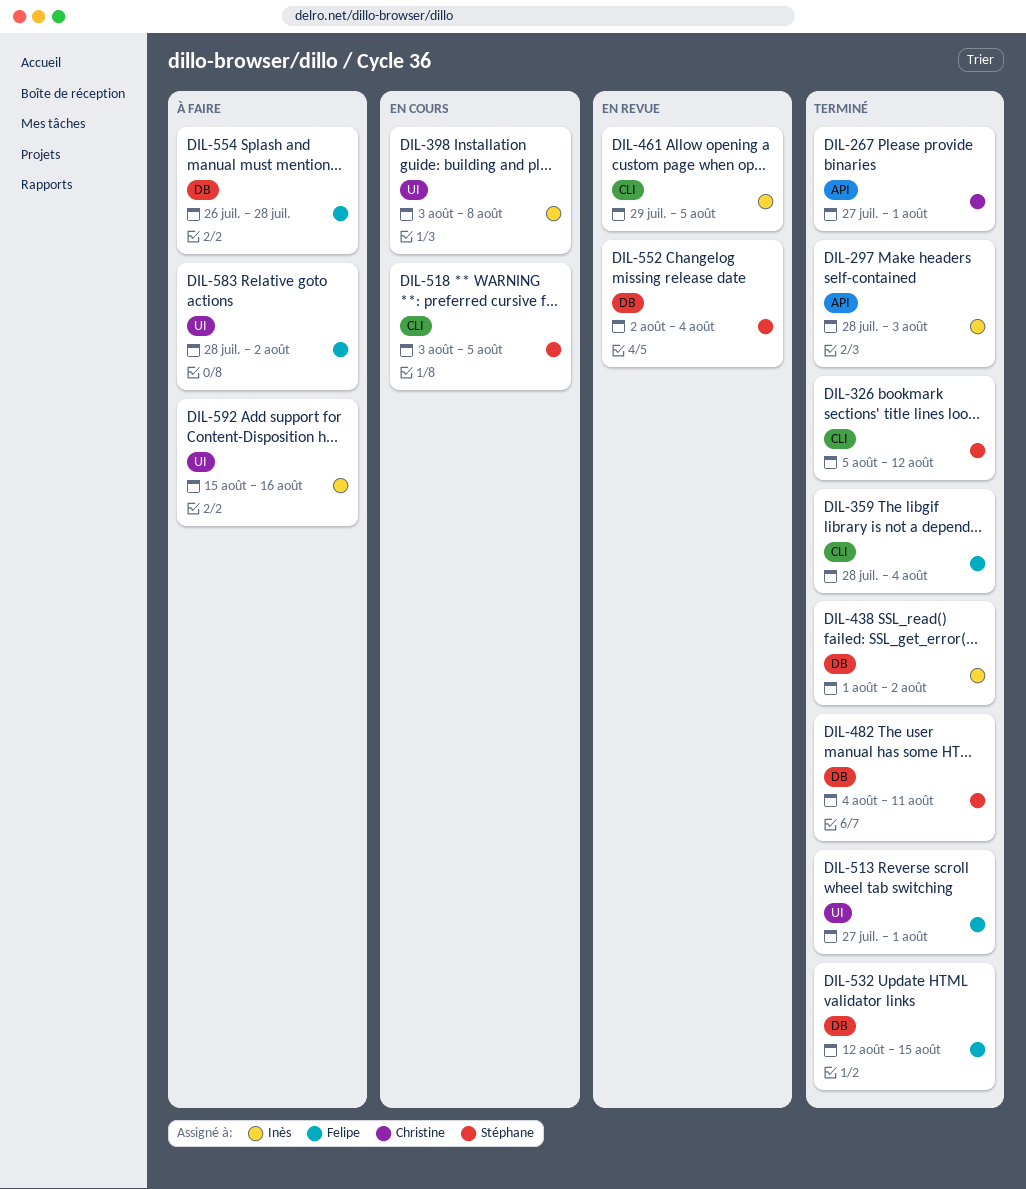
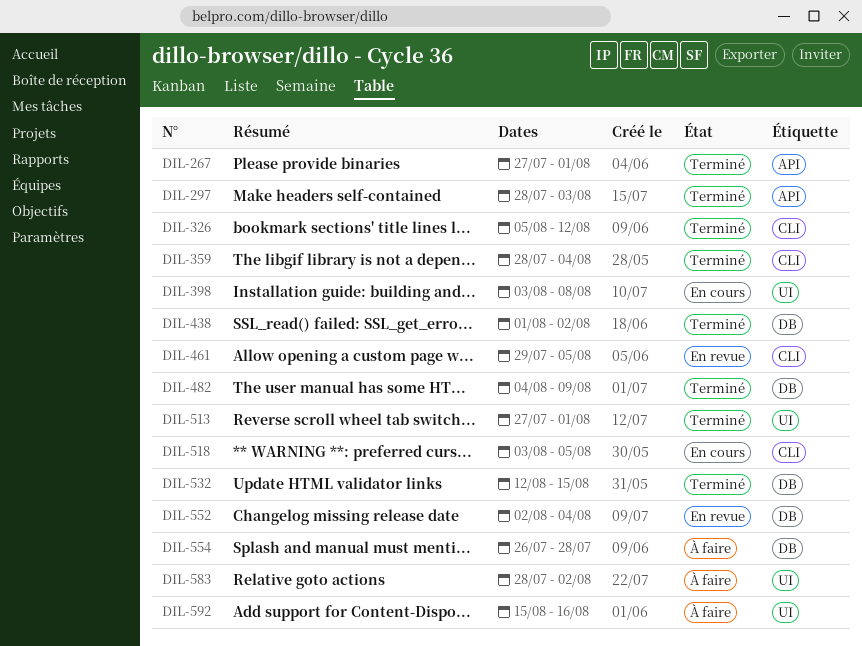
DIL-482, due: Aug 11 -> Aug 9

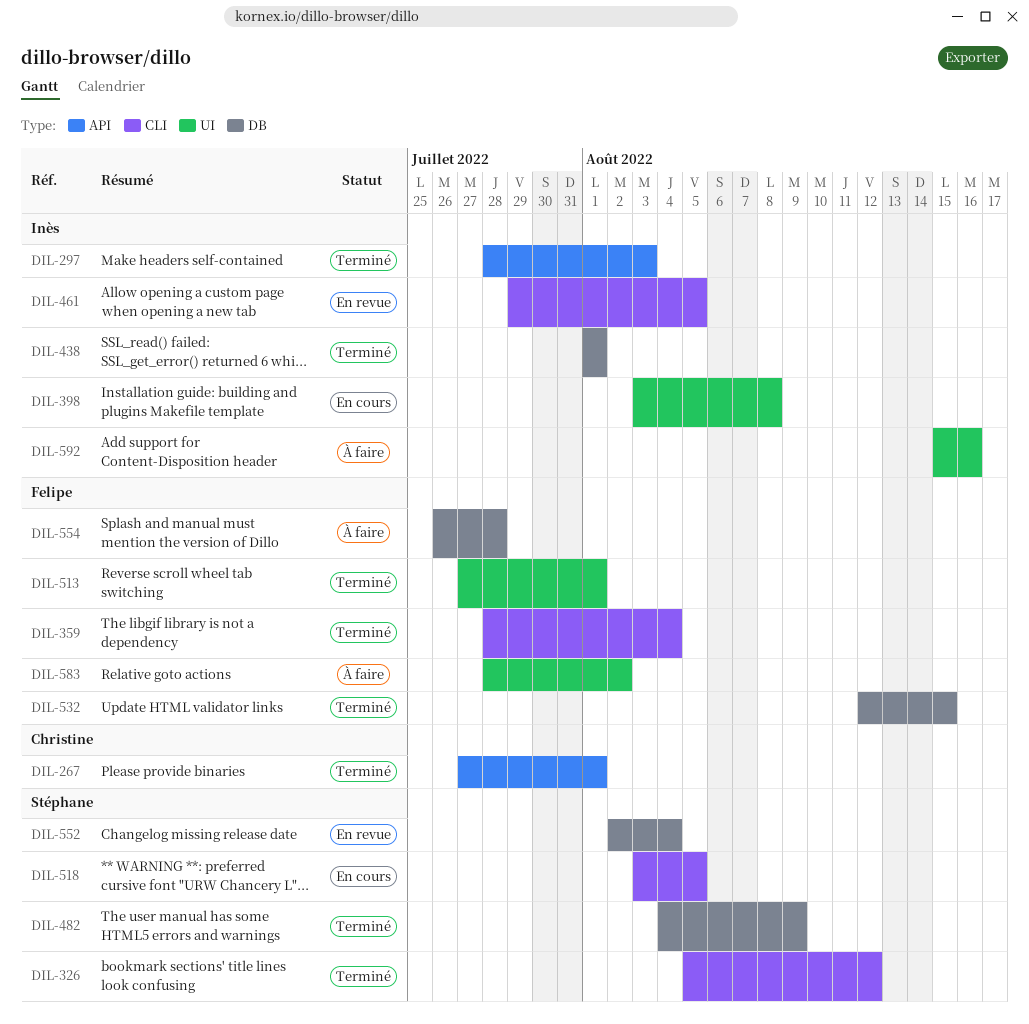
DIL-438, due: Aug 2 -> Aug 1

